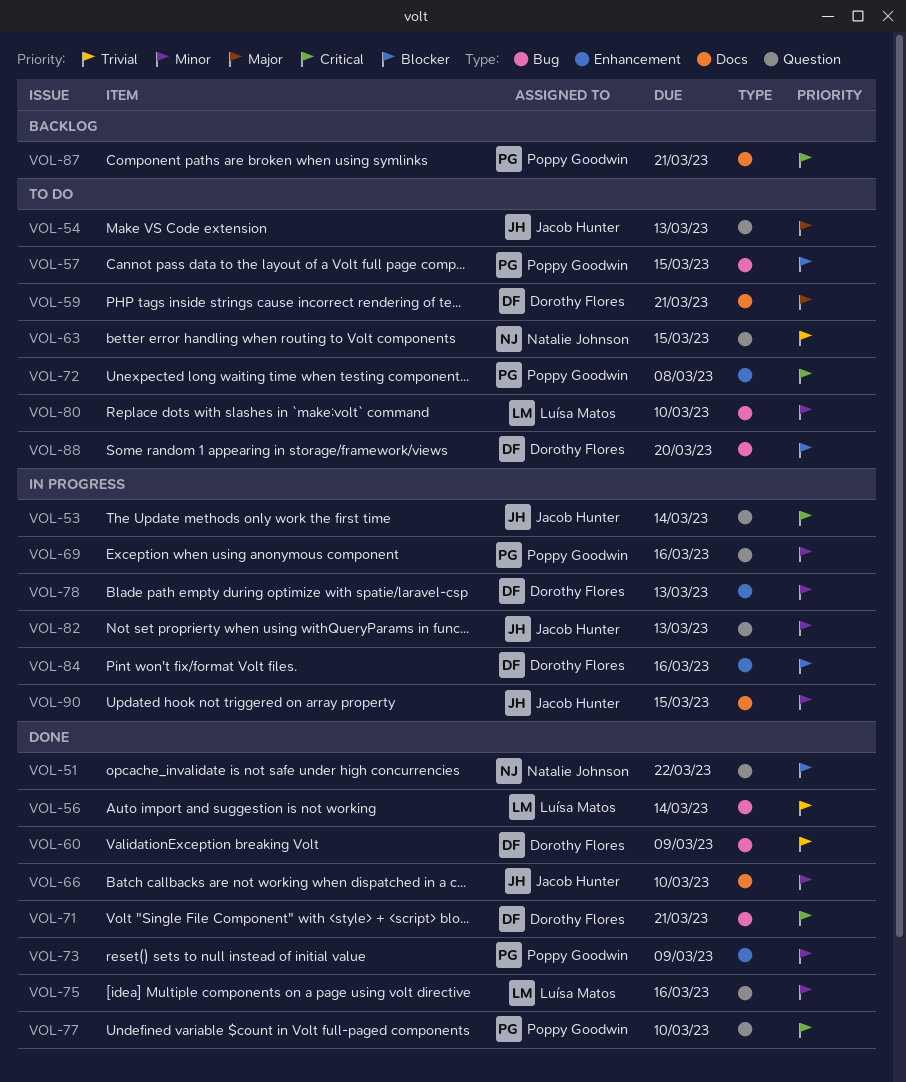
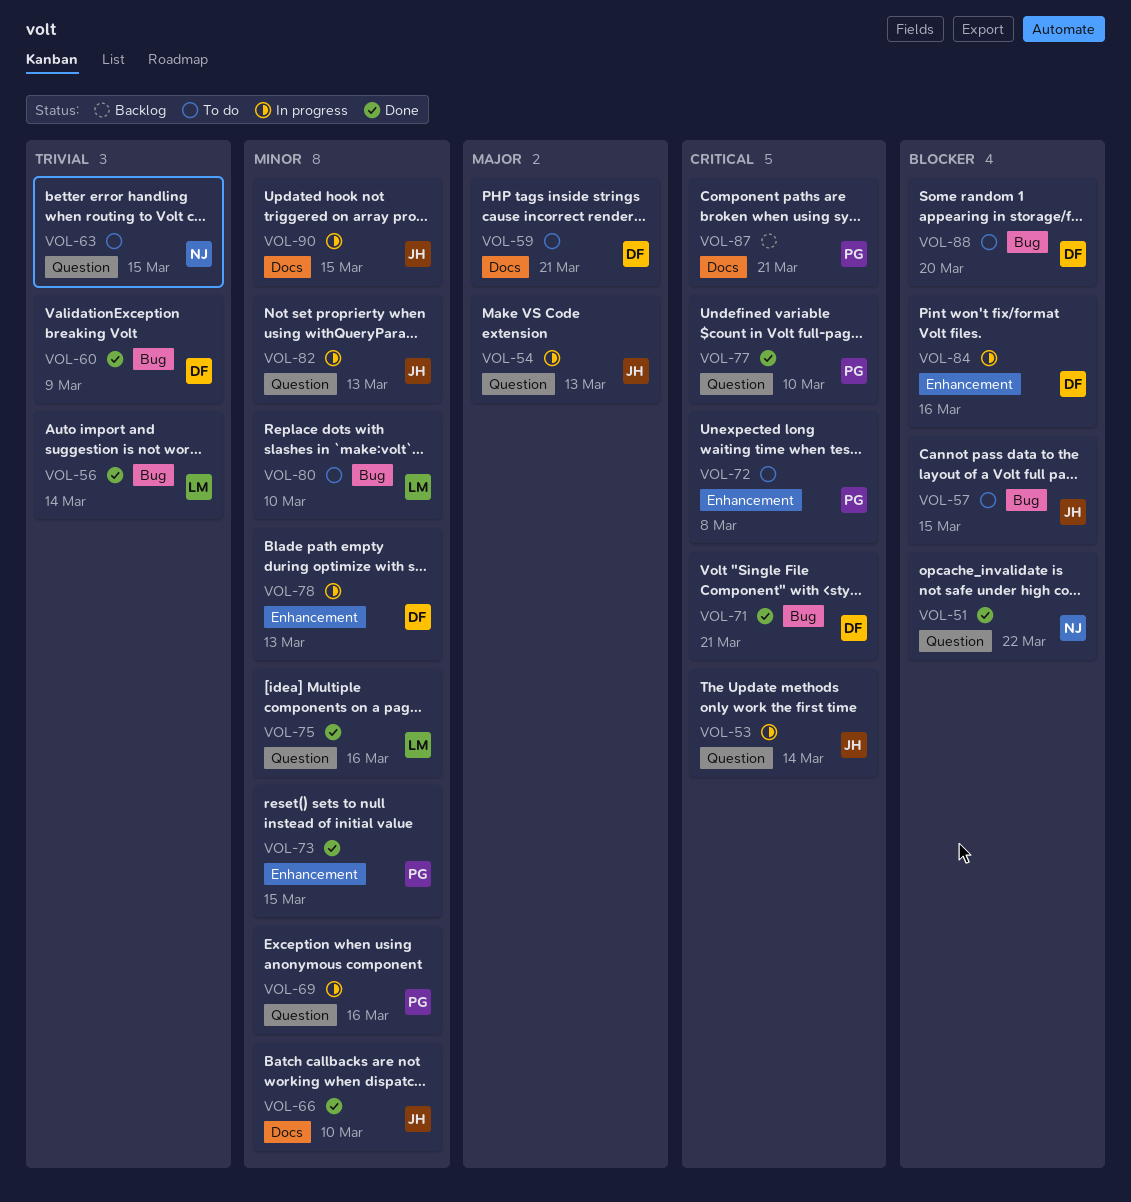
VOL-54, status: To do -> In progress
VOL-57, owner: Poppy Goodwin -> Jacob Hunter
VOL-73, due: Mar 9 -> Mar 15

